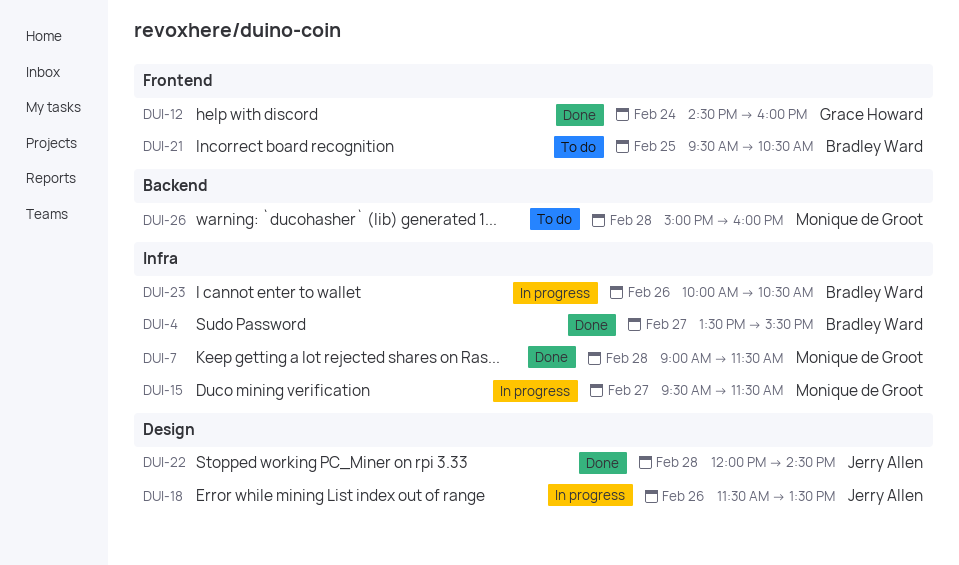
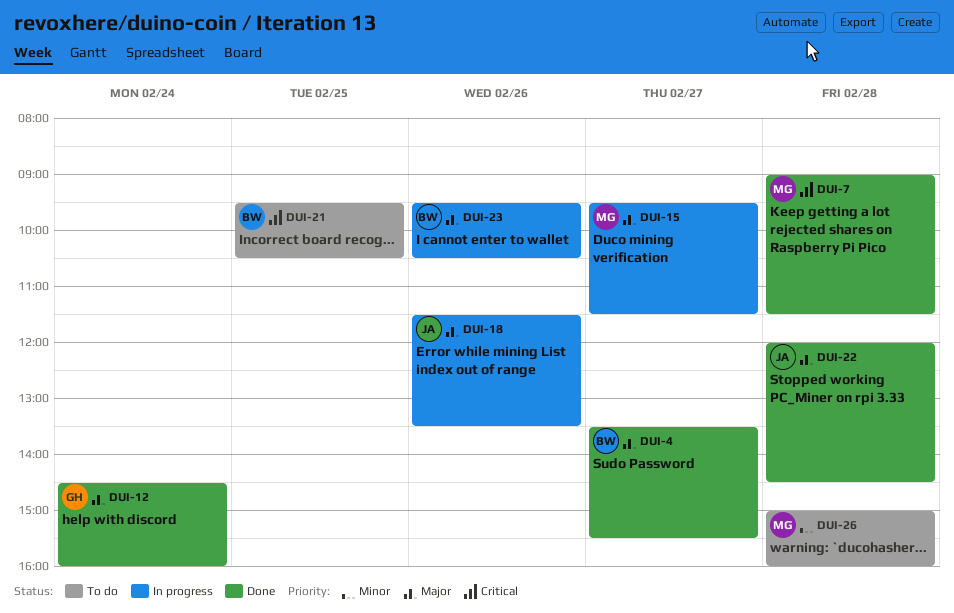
DUI-23, begins: 10:00 -> 09:30

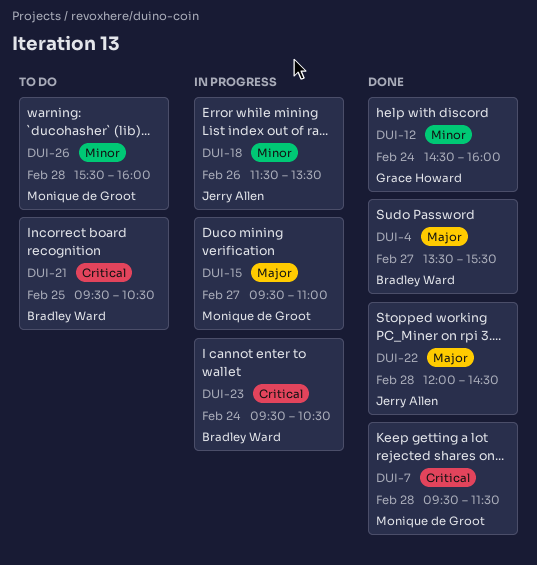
DUI-7, begins: 09:00 -> 09:30
DUI-12, priority: Major -> Minor
DUI-15, ends: 11:30 -> 11:00
DUI-18, priority: Major -> Minor
DUI-23, priority: Major -> Critical
DUI-23, day: Feb 26 -> Feb 24
DUI-26, begins: 15:00 -> 15:30

